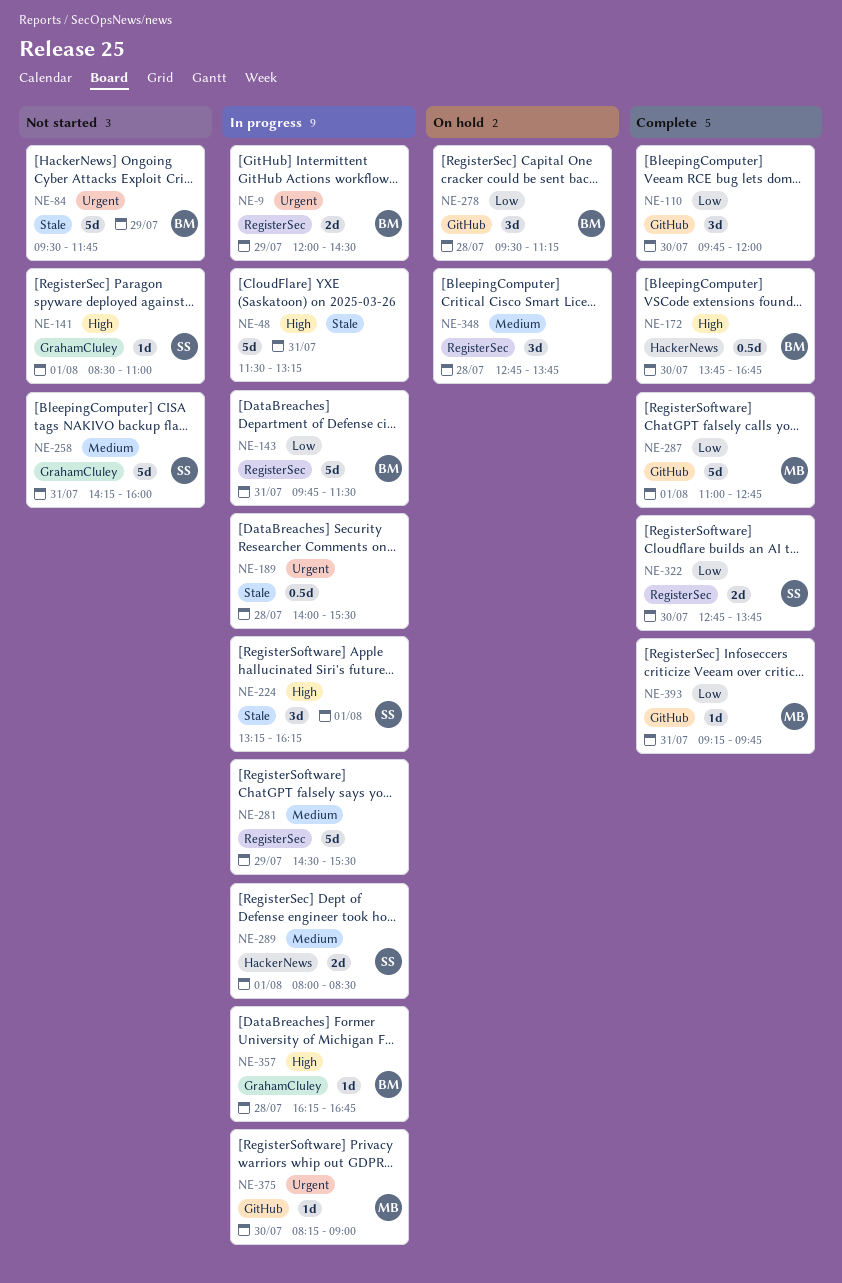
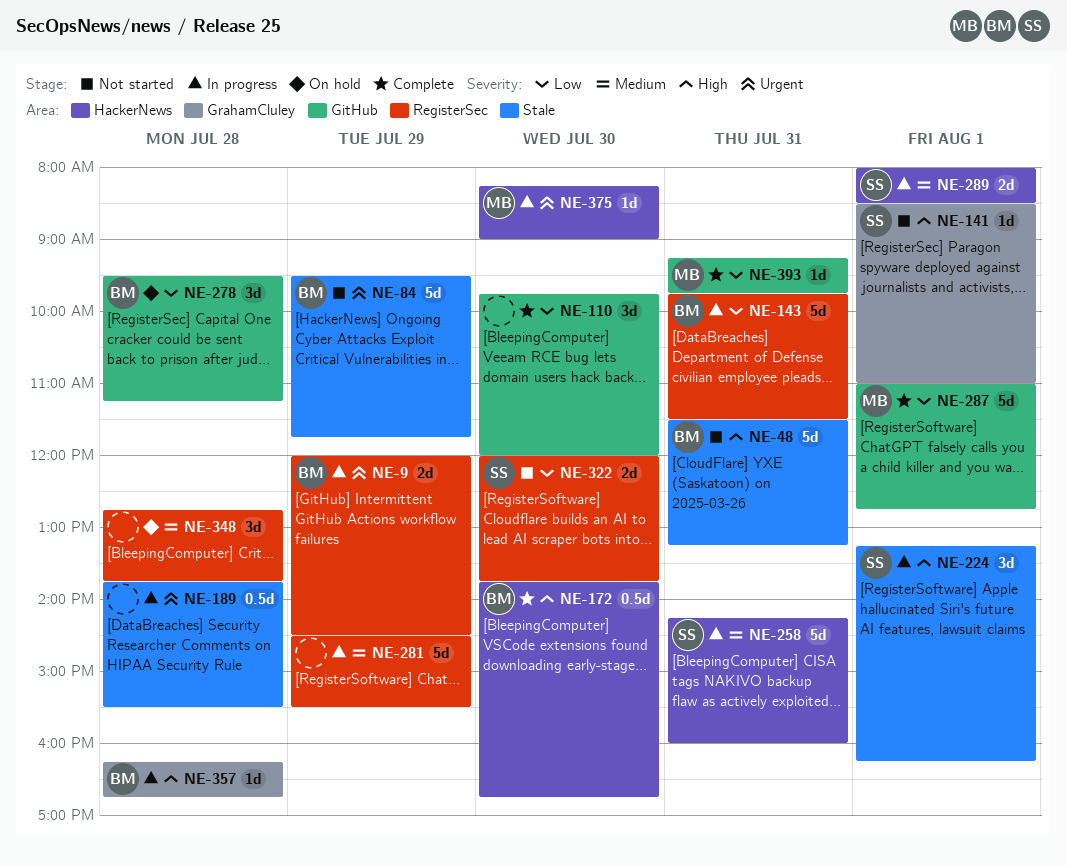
NE-48, status: In progress -> Not started
NE-48, owner: none -> BM
NE-189, begins: 14:00 -> 13:45
NE-258, status: Not started -> In progress
NE-258, label: GrahamCluley -> HackerNews
NE-322, status: Complete -> Not started
NE-322, begins: 12:45 -> 12:00
NE-375, label: GitHub -> HackerNews

